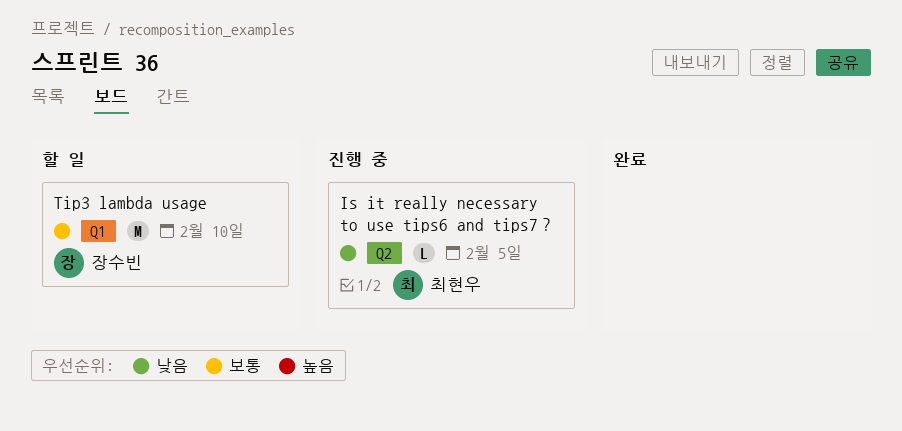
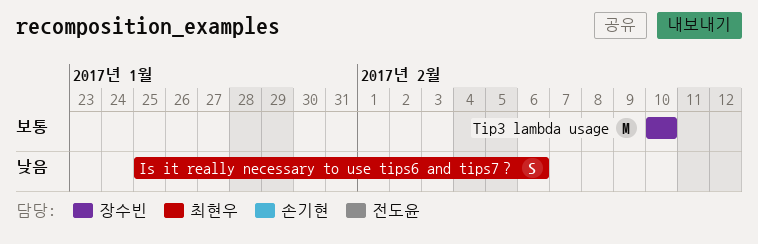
Is it really necessary to use tips6 and tips7？, estimate: L -> S
Is it really necessary to use tips6 and tips7？, due: Feb 5 -> Feb 6

